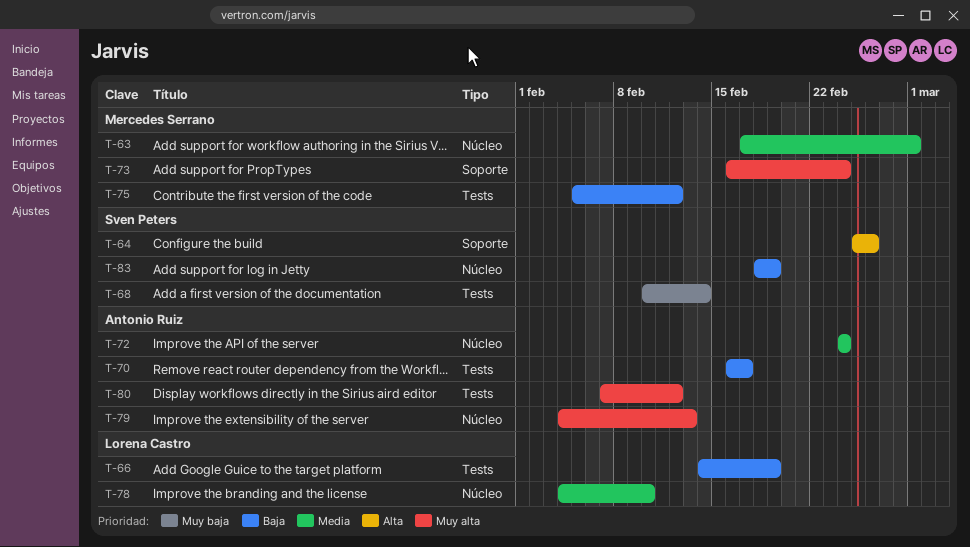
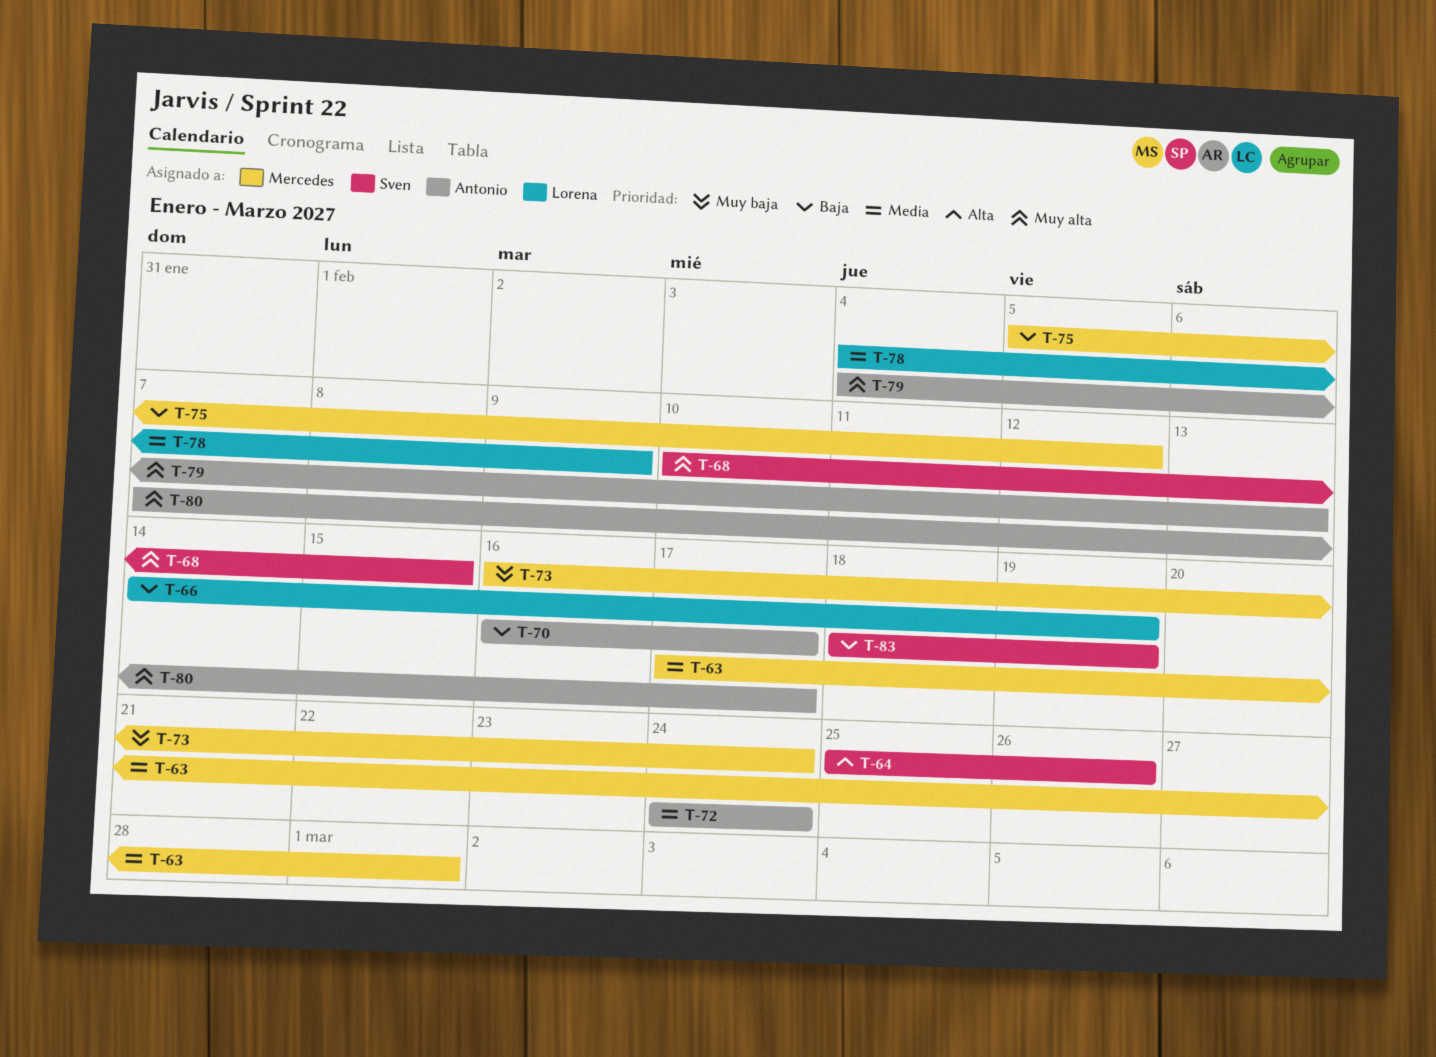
T-68, priority: Muy baja -> Muy alta
T-68, due: Feb 14 -> Feb 15
T-73, priority: Muy alta -> Muy baja
T-78, due: Feb 10 -> Feb 9
T-80, due: Feb 12 -> Feb 17

